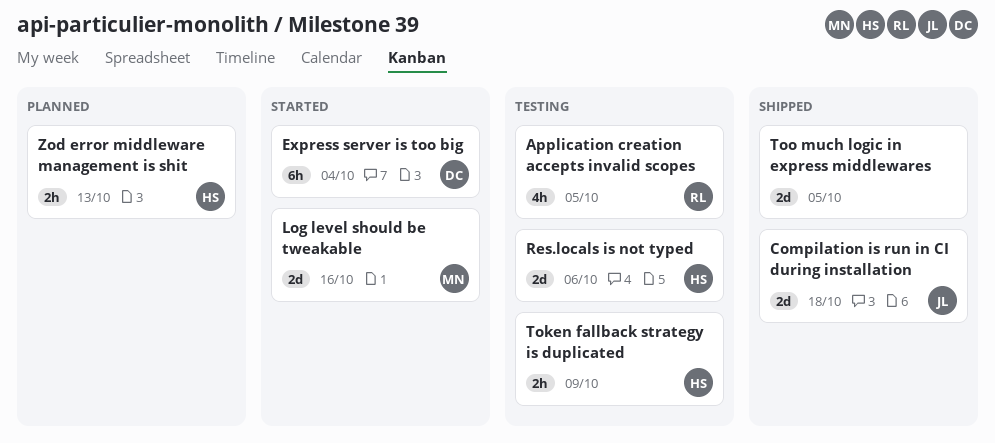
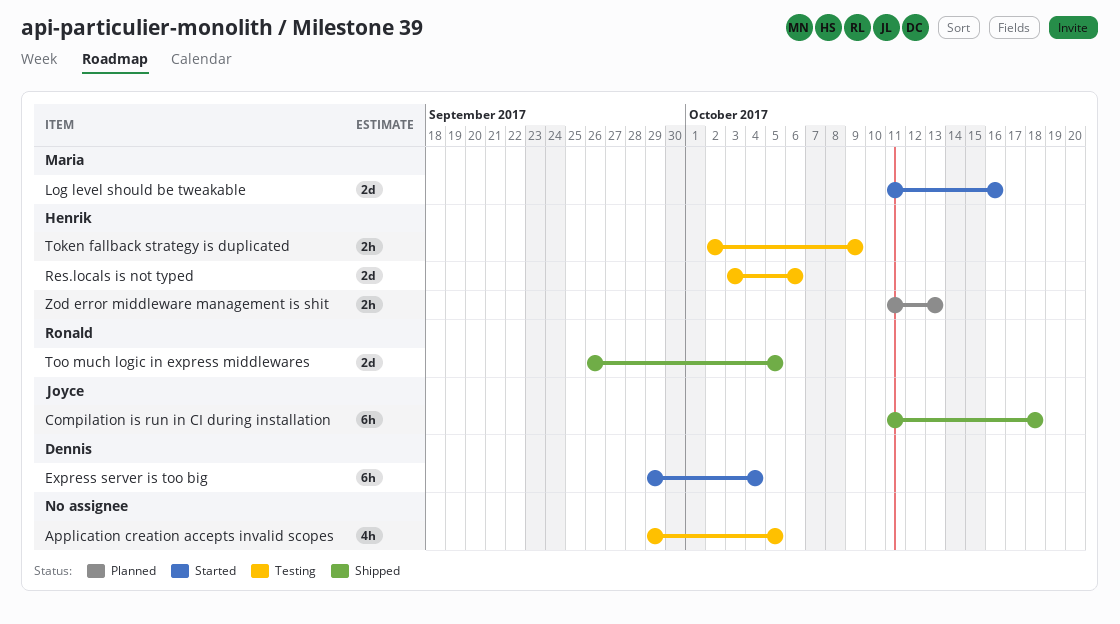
Application creation accepts invalid scopes, owner: Ronald -> none
Compilation is run in CI during installation, estimate: 2d -> 6h
Too much logic in express middlewares, owner: none -> Ronald

